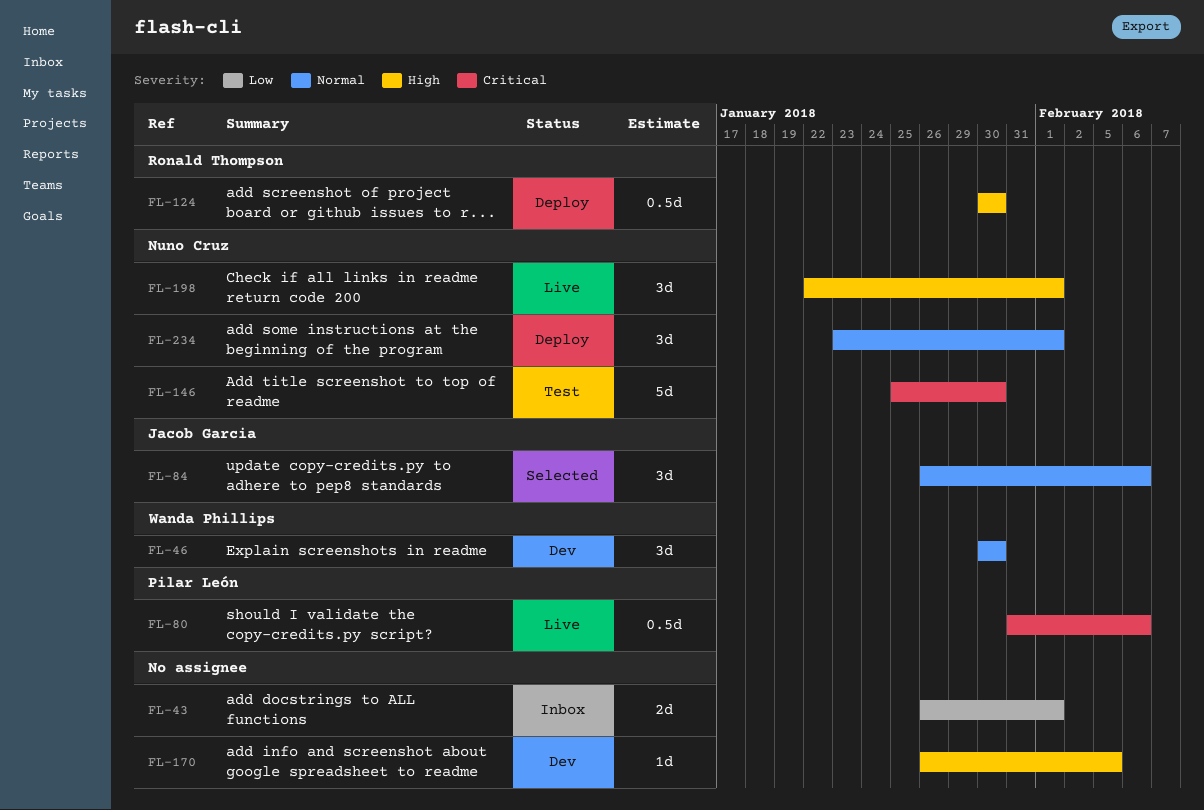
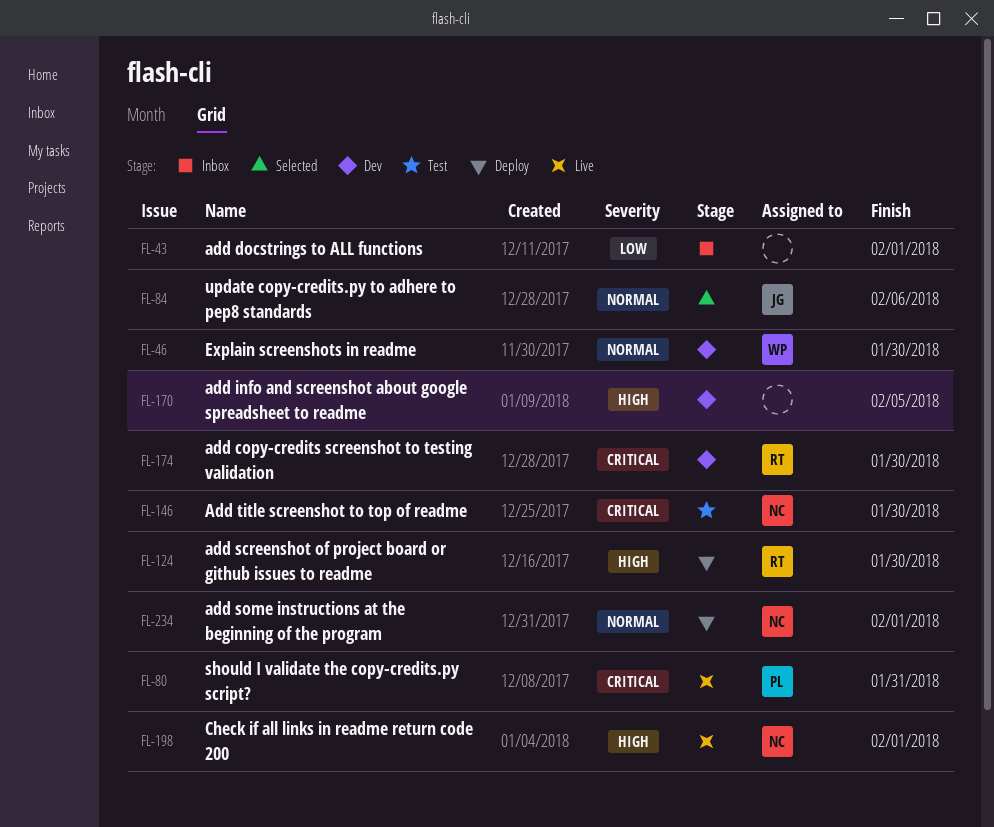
FL-80, due: Feb 6 -> Jan 31
FL-174: none -> present

